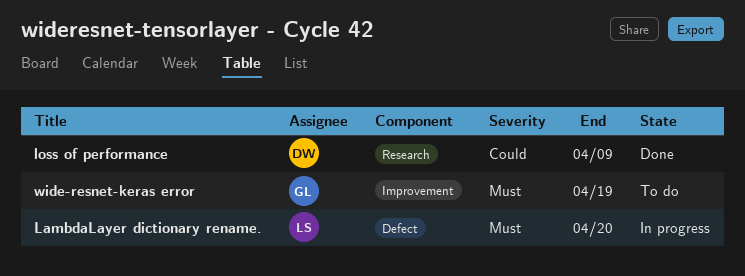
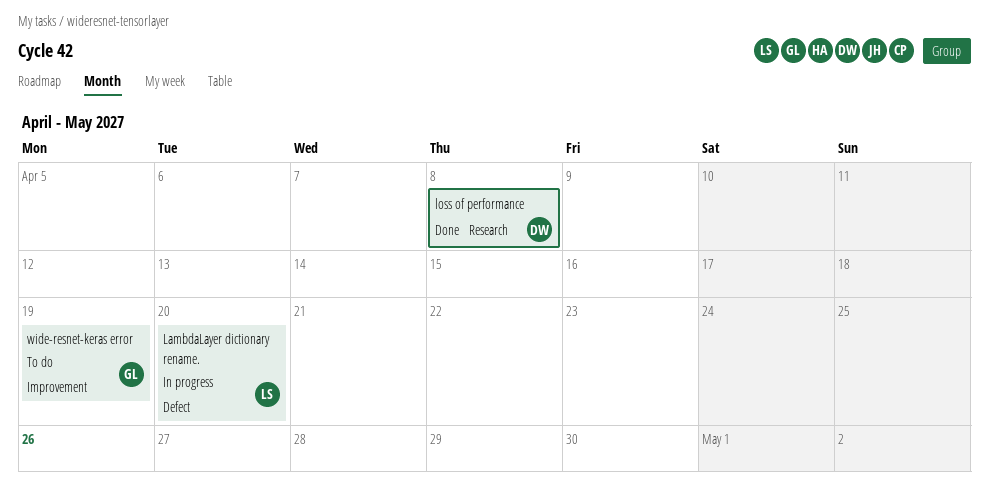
loss of performance, due: Apr 9 -> Apr 8

